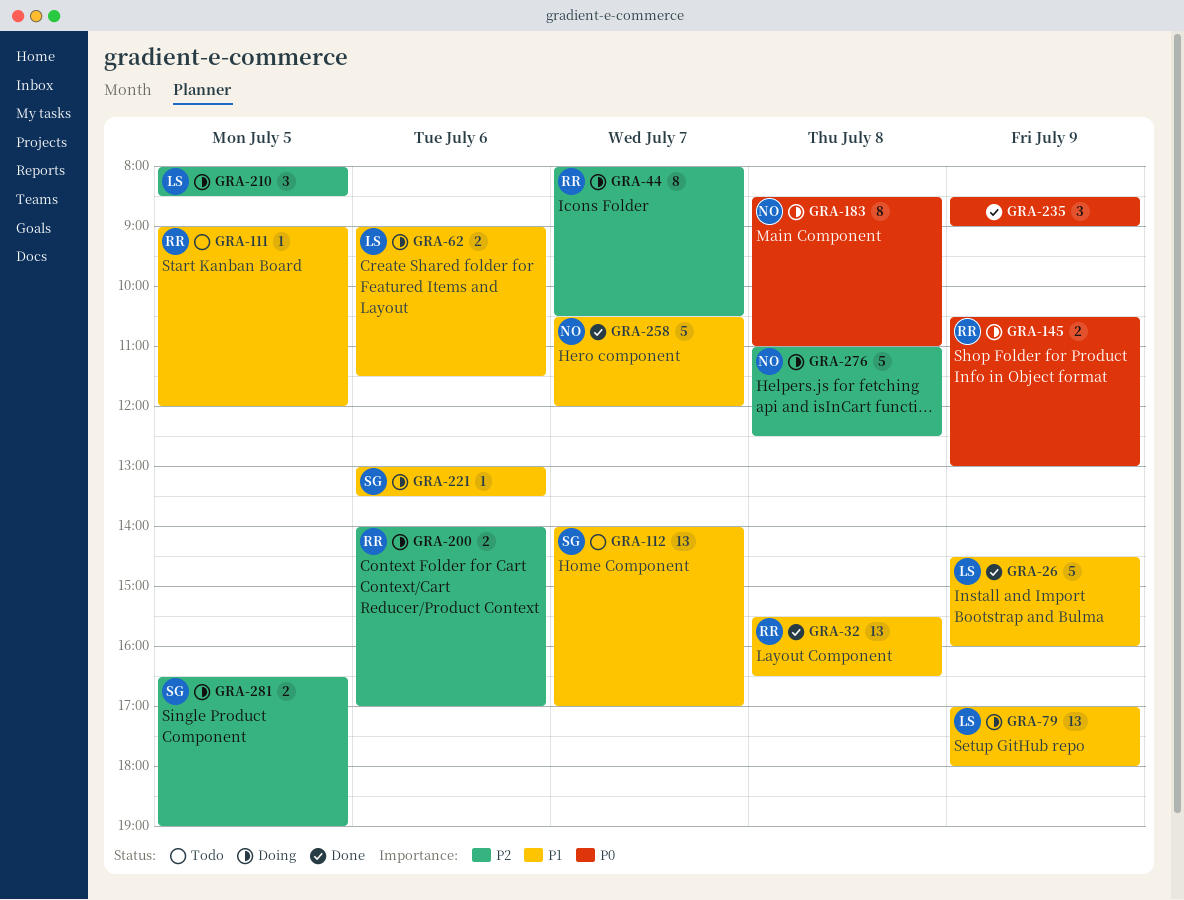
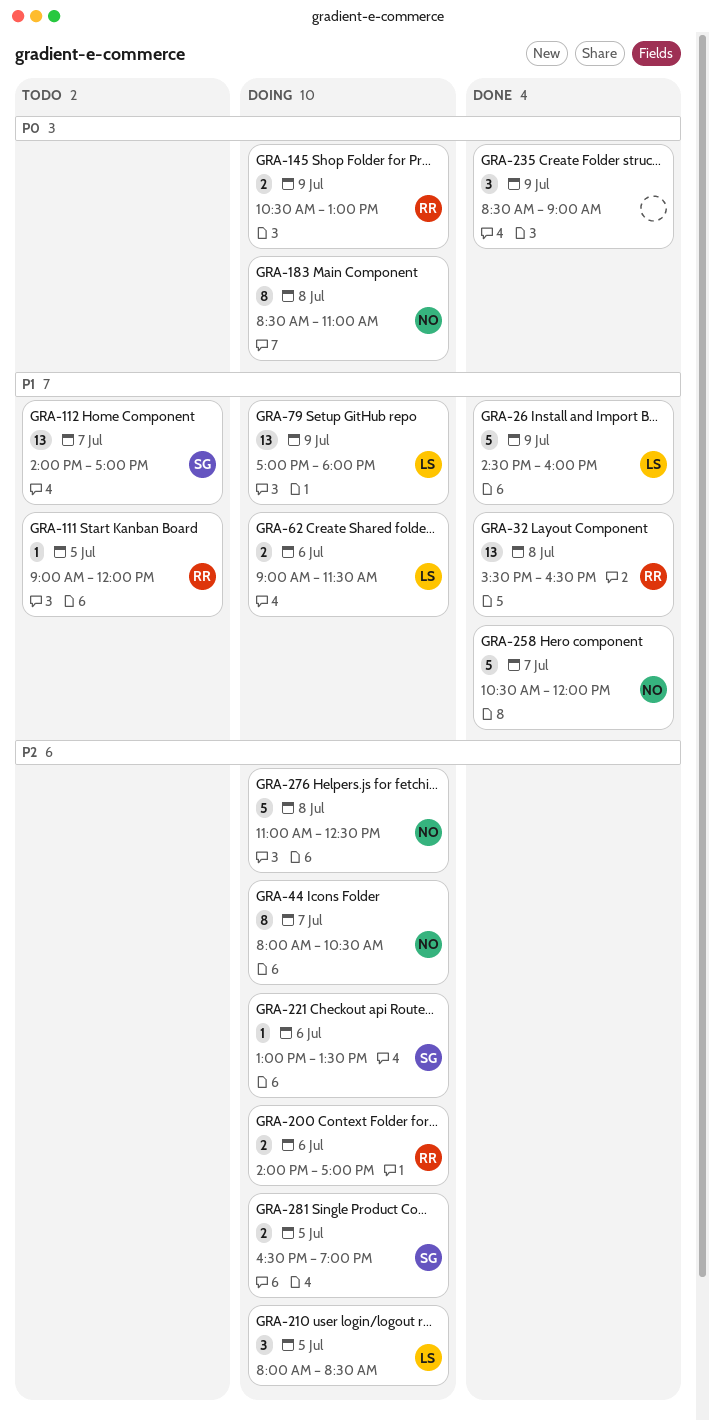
GRA-44, owner: RR -> NO
GRA-221, priority: P1 -> P2

